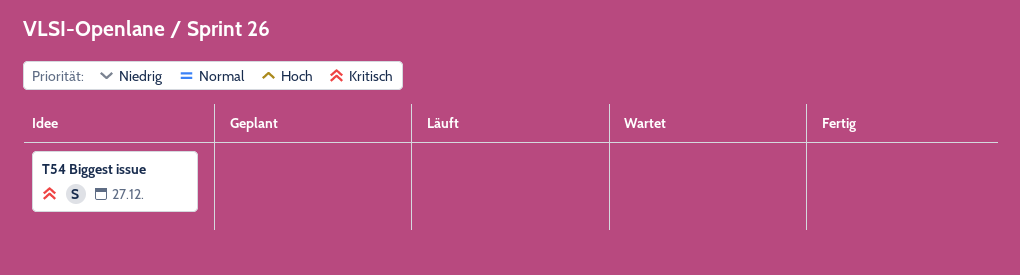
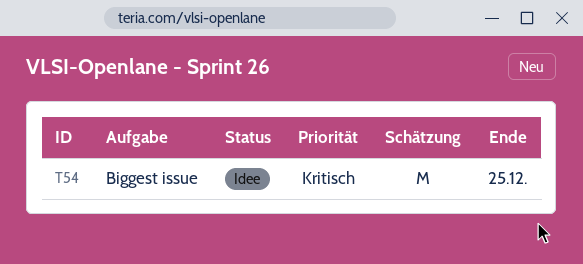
T54, estimate: S -> M
T54, due: Dec 27 -> Dec 25

